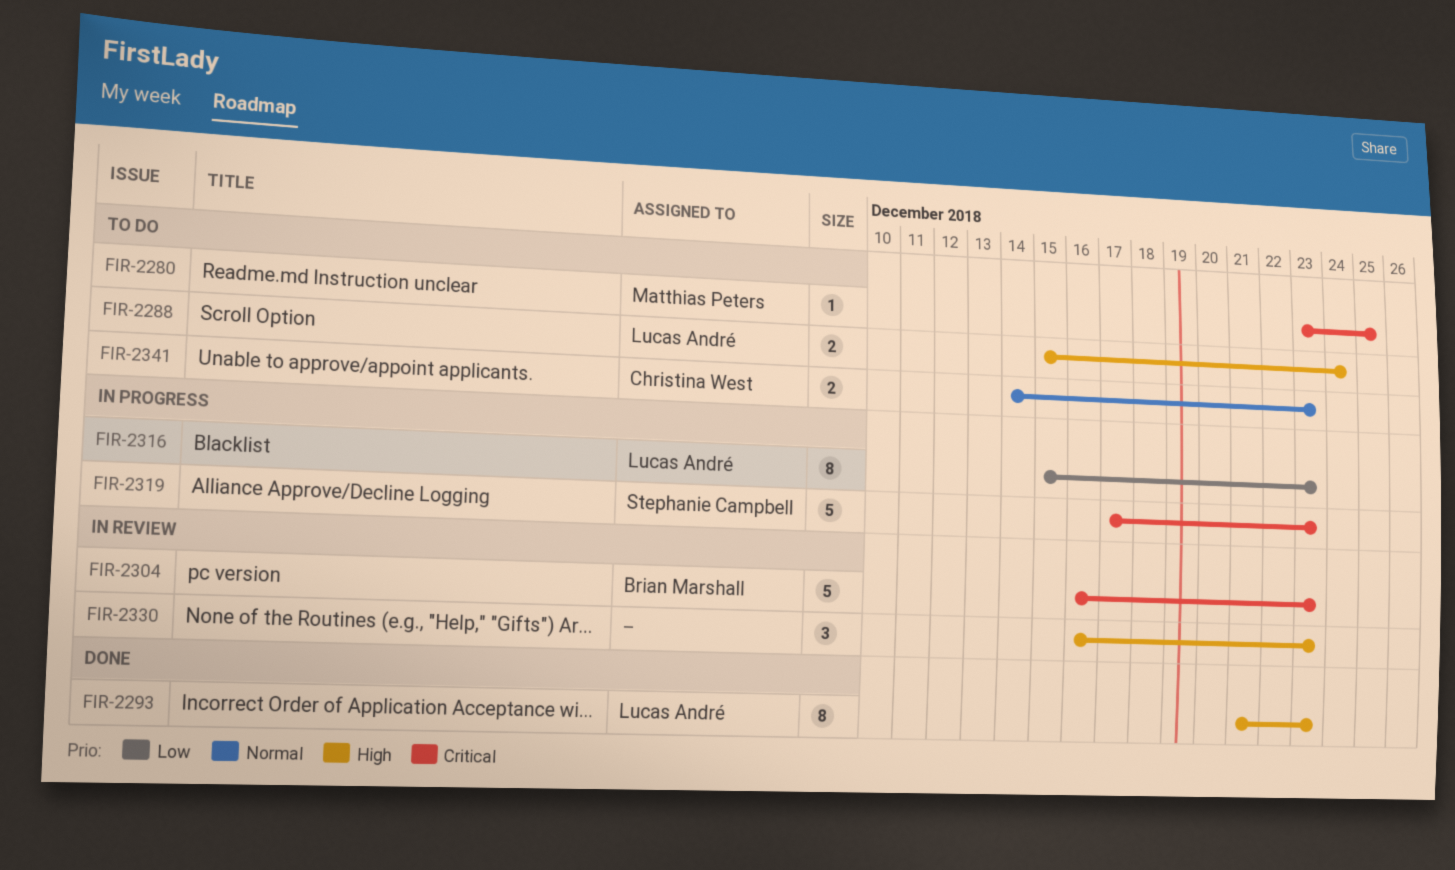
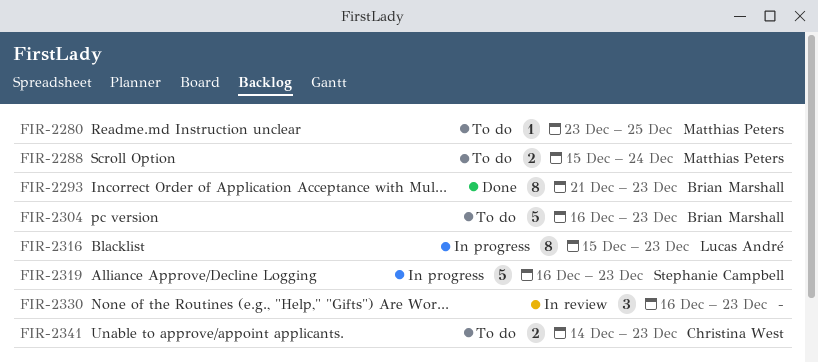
FIR-2288, owner: Lucas André -> Matthias Peters
FIR-2293, owner: Lucas André -> Brian Marshall
FIR-2304, status: In review -> To do
FIR-2319, start: Dec 17 -> Dec 16

